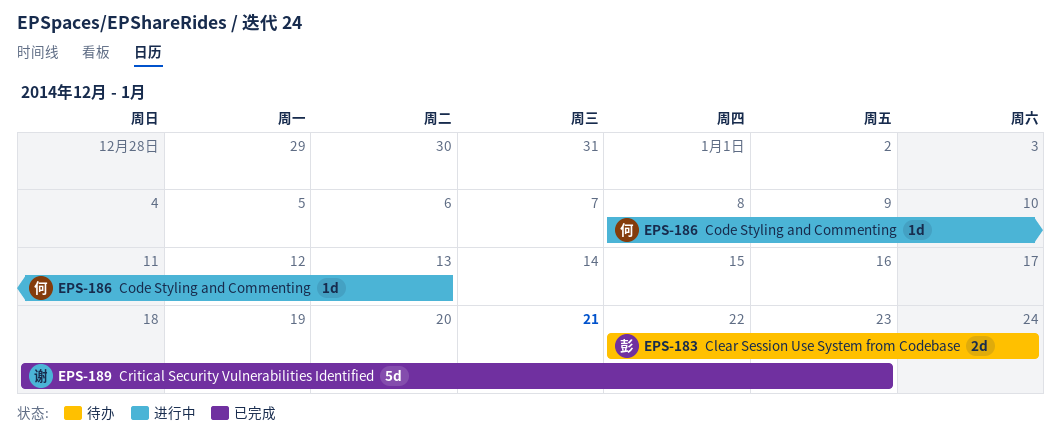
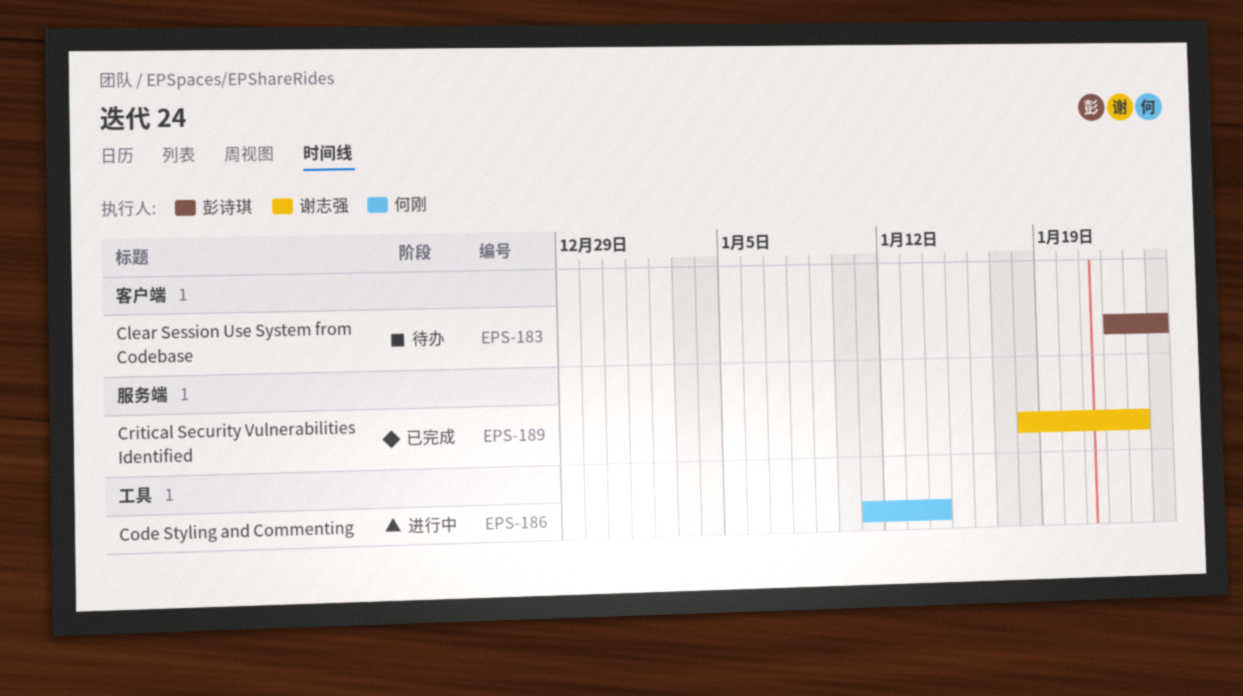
EPS-186, start: Jan 8 -> Jan 11
EPS-186, due: Jan 13 -> Jan 14

